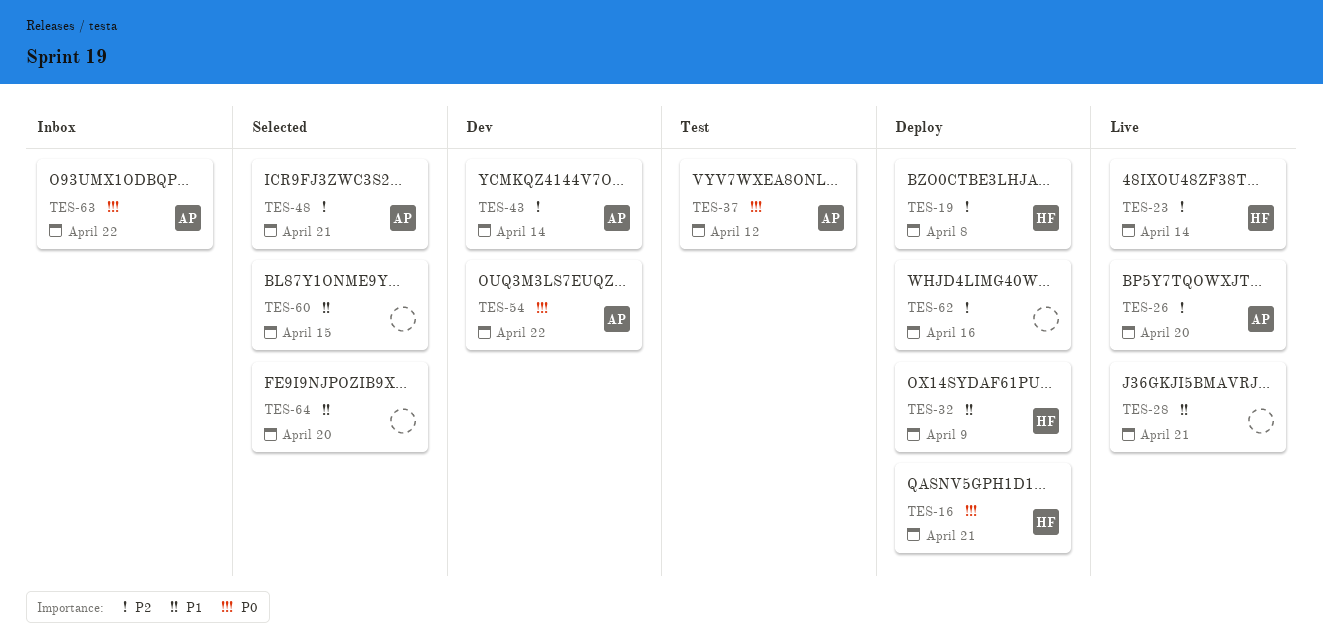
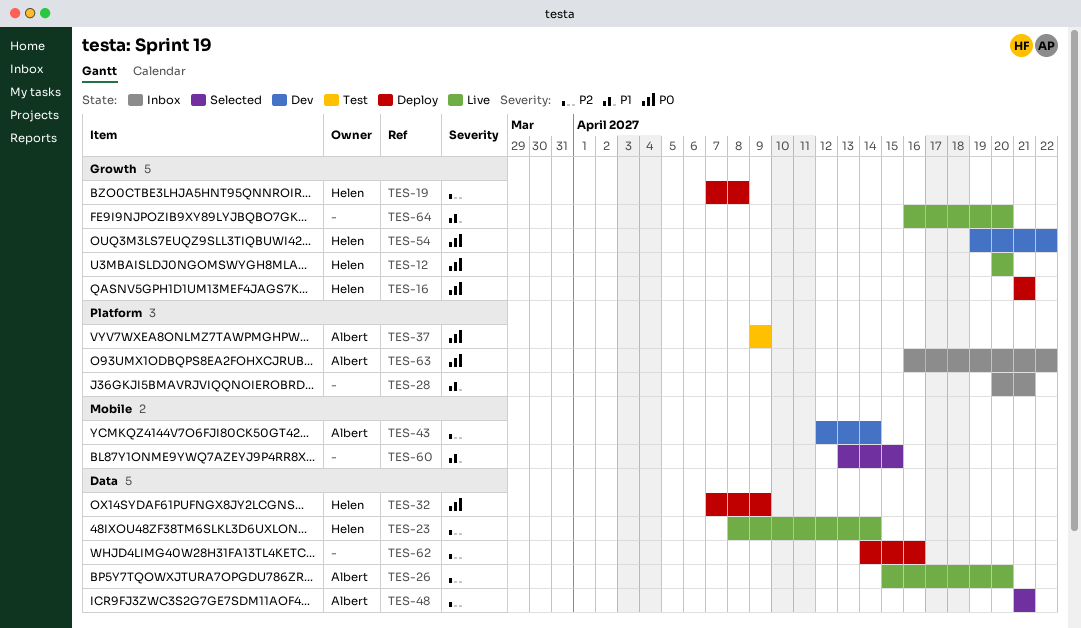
TES-12: none -> present
TES-28, status: Live -> Inbox
TES-32, priority: P1 -> P0
TES-37, due: Apr 12 -> Apr 9
TES-54, owner: Albert -> Helen
TES-64, status: Selected -> Live

